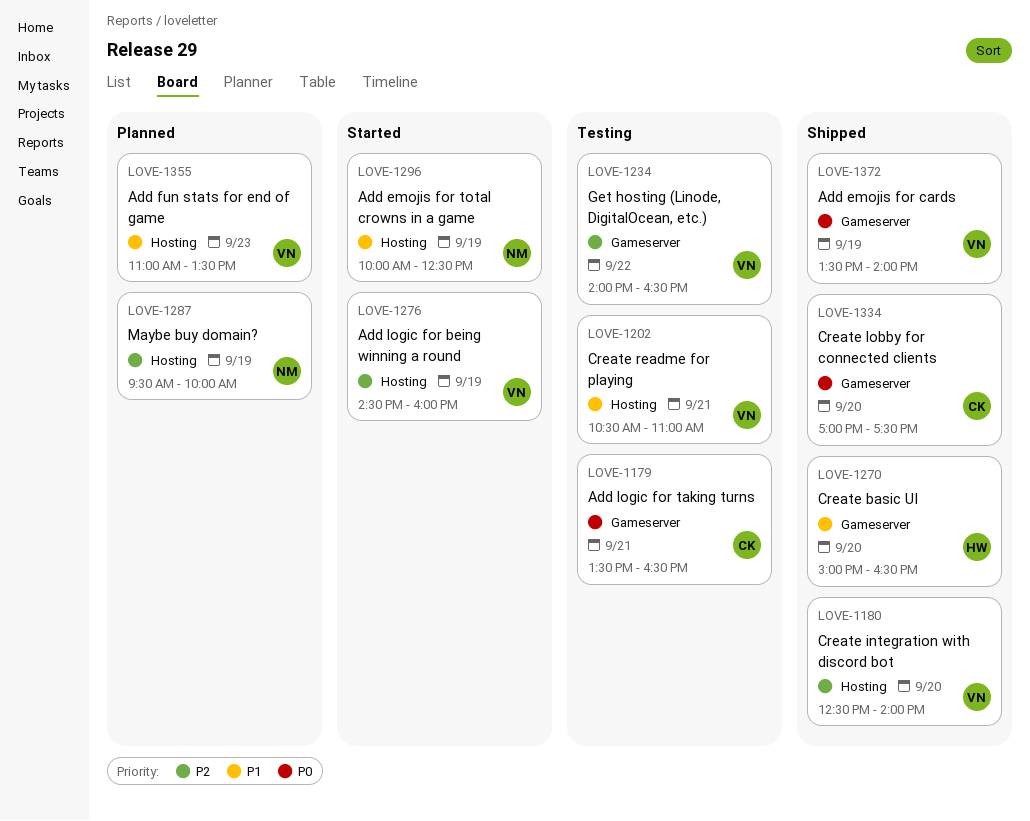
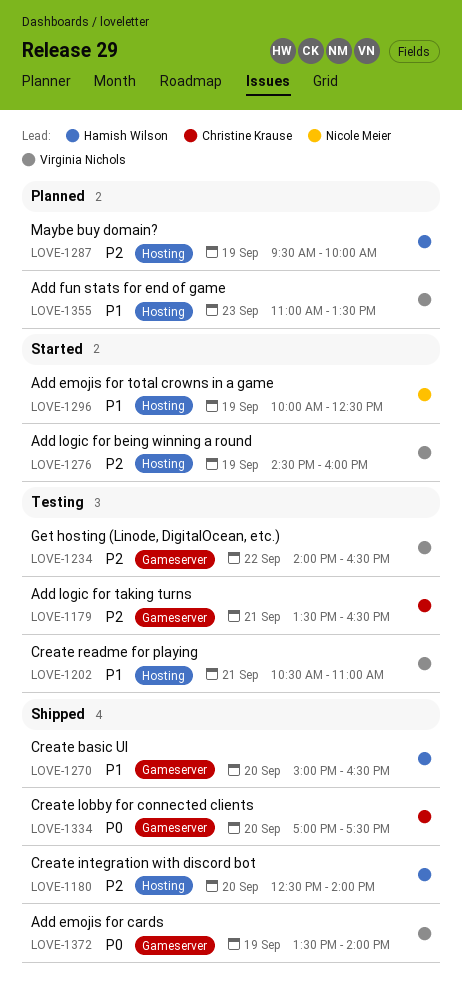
LOVE-1179, priority: P0 -> P2
LOVE-1180, owner: Virginia Nichols -> Hamish Wilson
LOVE-1287, owner: Nicole Meier -> Hamish Wilson

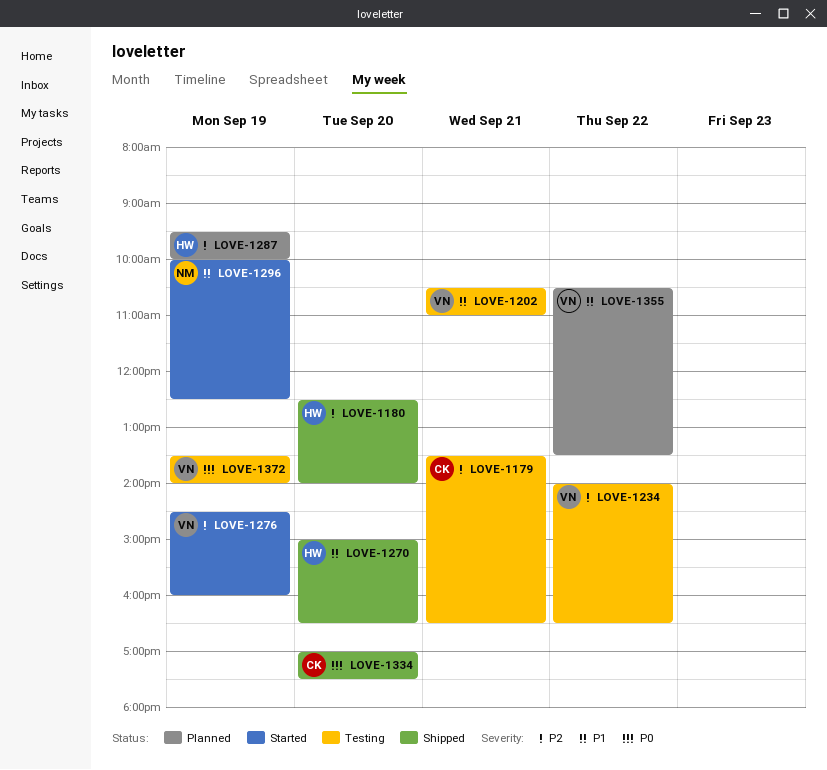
LOVE-1355, day: Sep 23 -> Sep 22
LOVE-1355, begins: 11:00 -> 10:30
LOVE-1372, status: Shipped -> Testing

